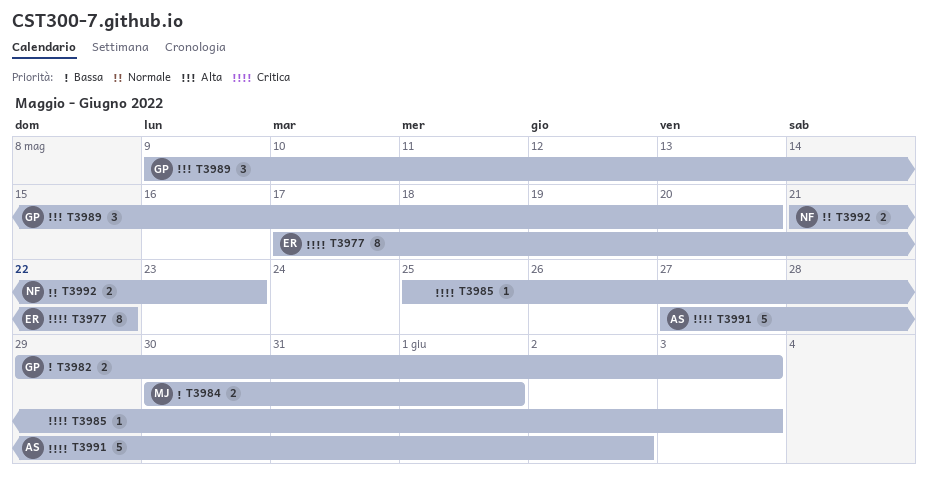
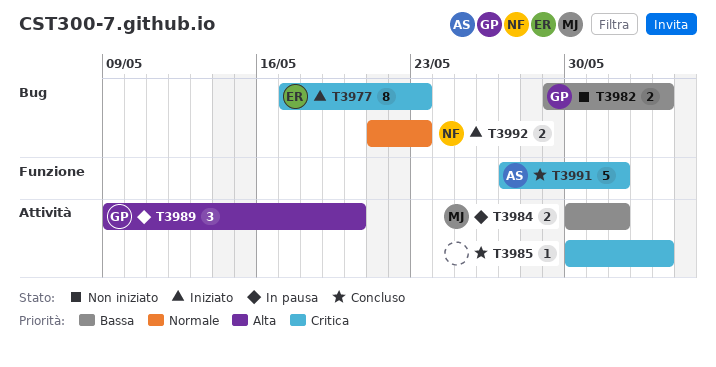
T3977, due: May 22 -> May 23
T3985, start: May 25 -> May 30
T3991, due: Jun 2 -> Jun 1

